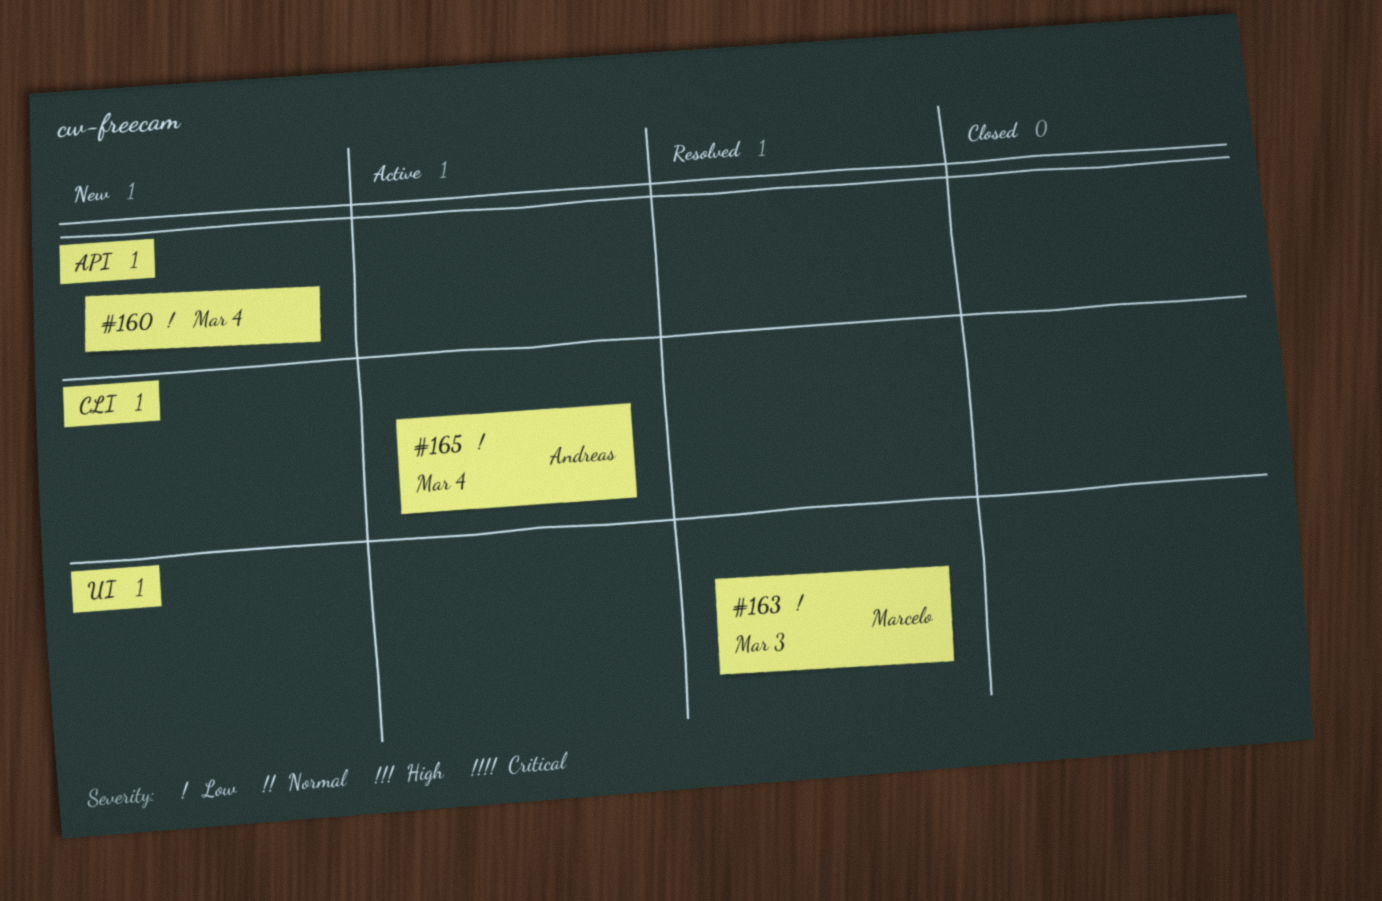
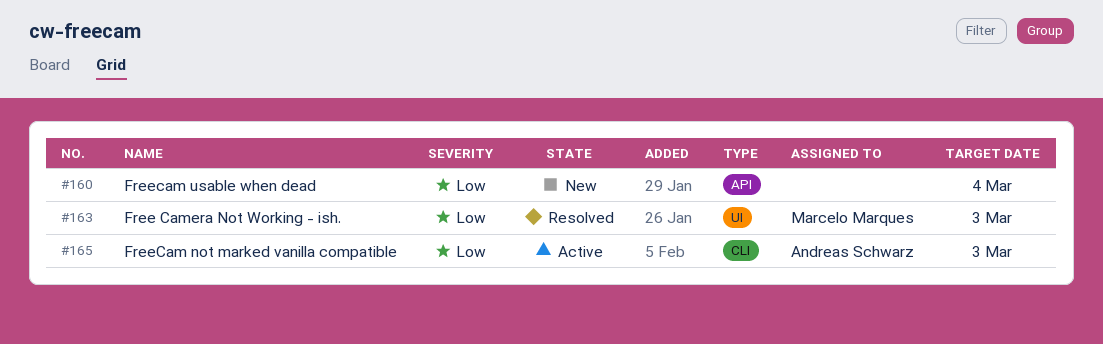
#165, due: Mar 4 -> Mar 3

